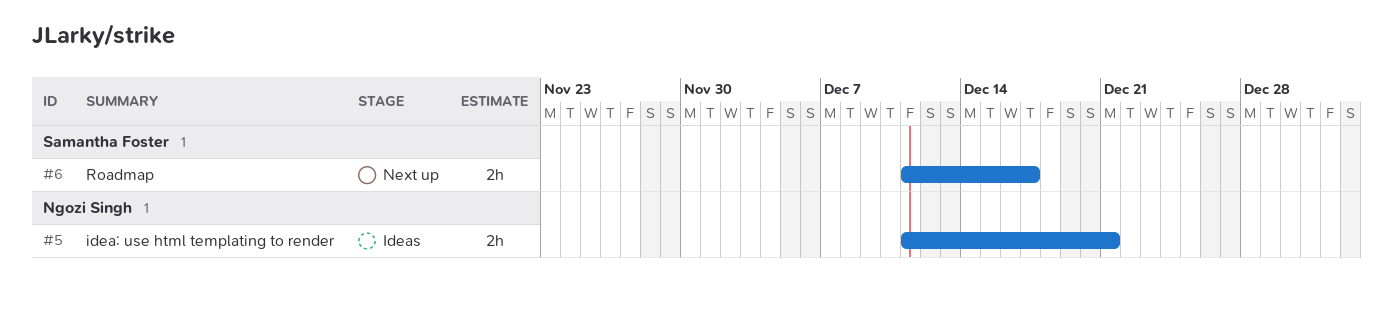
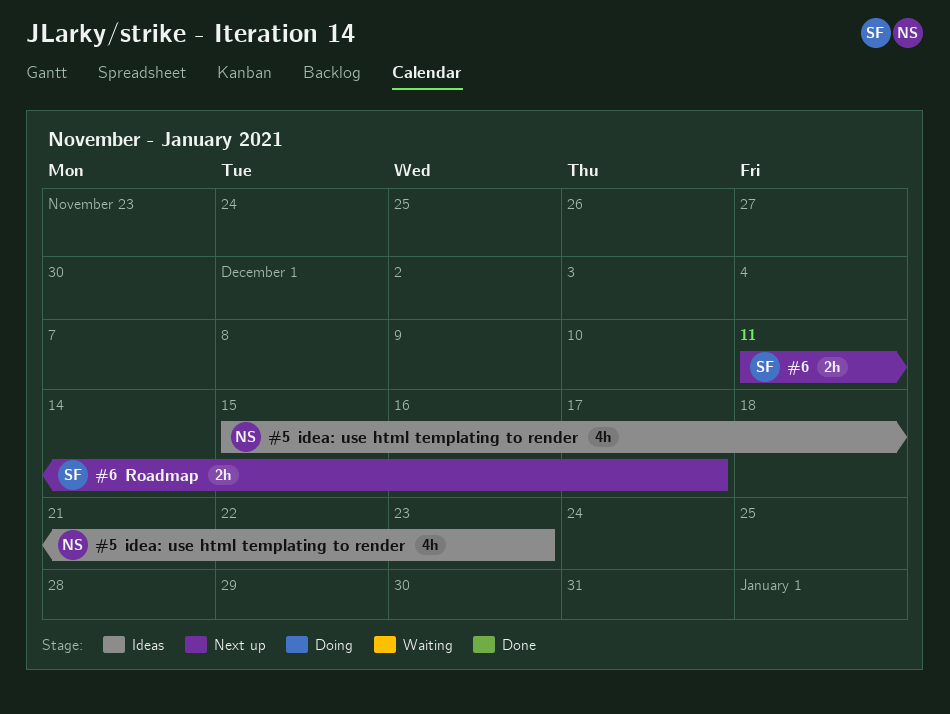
#5, estimate: 2h -> 4h
#5, start: Dec 11 -> Dec 15
#5, due: Dec 21 -> Dec 23

